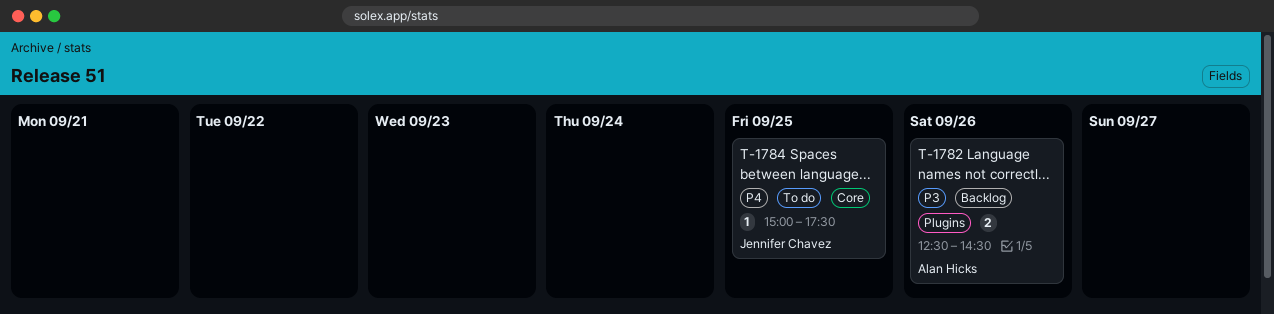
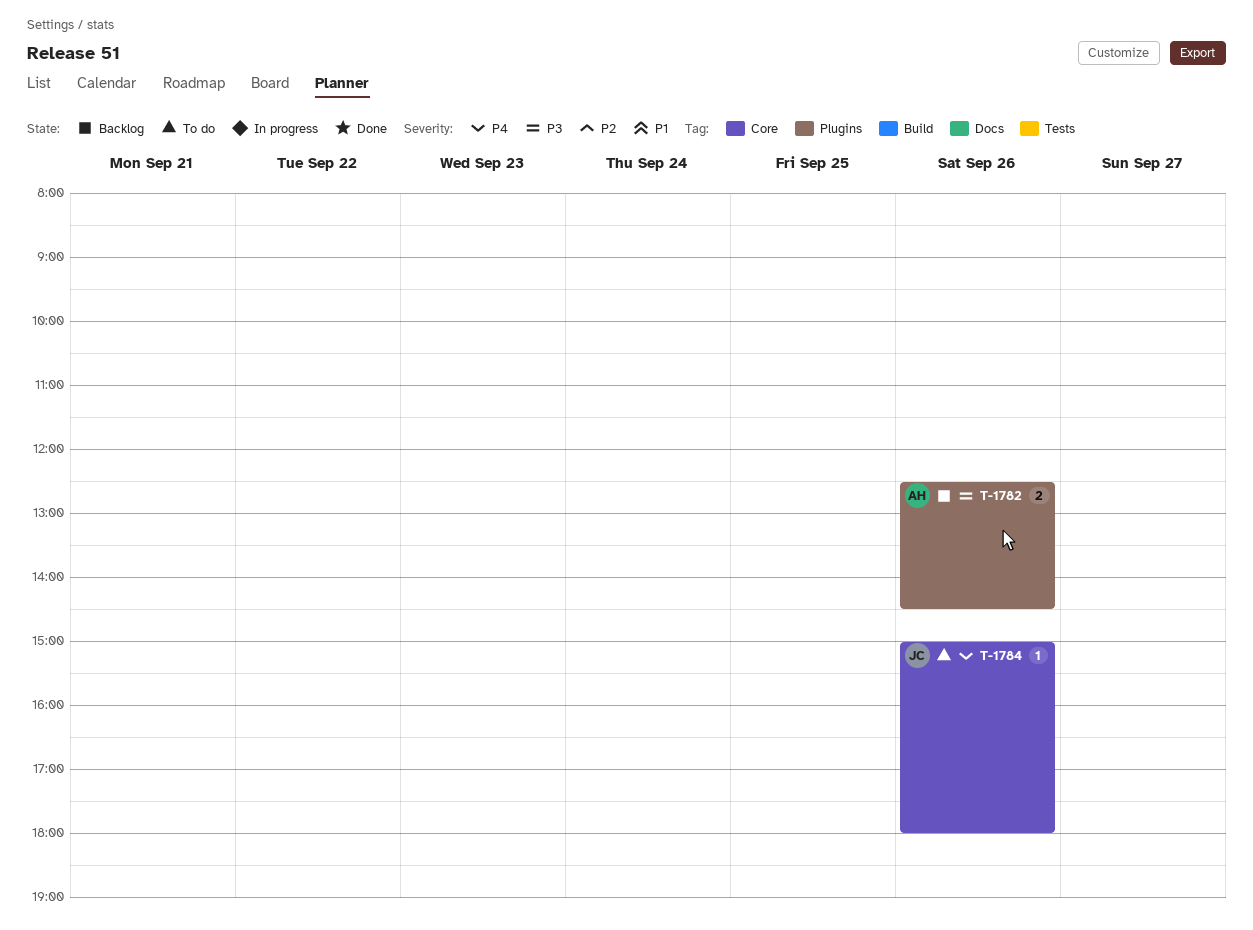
T-1784, day: Sep 25 -> Sep 26
T-1784, ends: 17:30 -> 18:00

